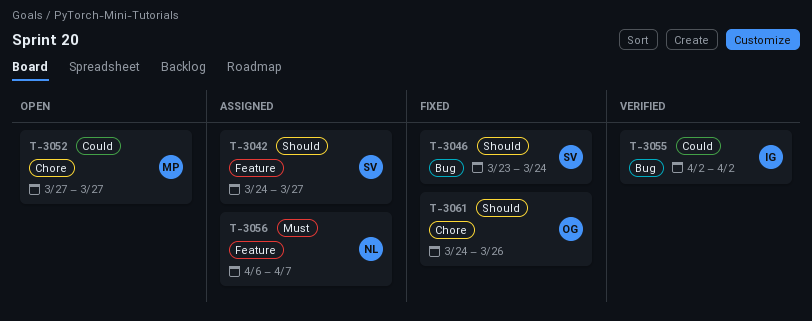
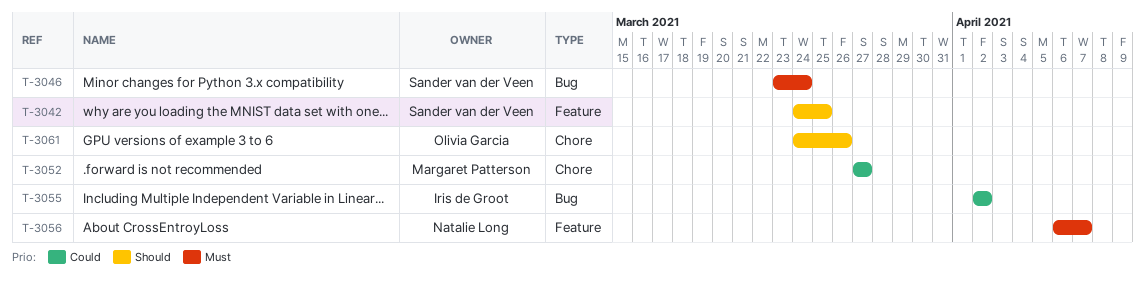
T-3042, due: Mar 27 -> Mar 25
T-3046, priority: Should -> Must

